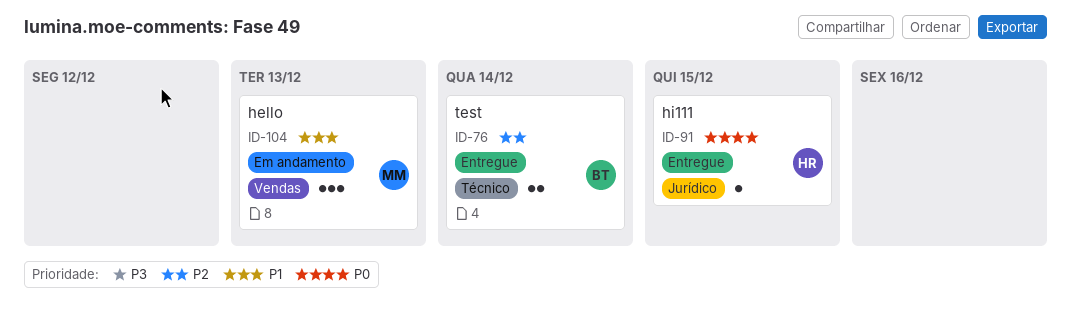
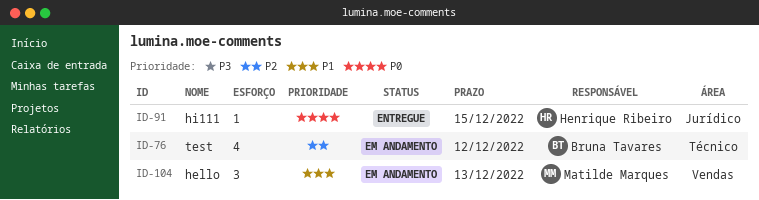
ID-76, status: Entregue -> Em andamento
ID-76, estimate: 2 -> 4
ID-76, due: Dec 14 -> Dec 12

